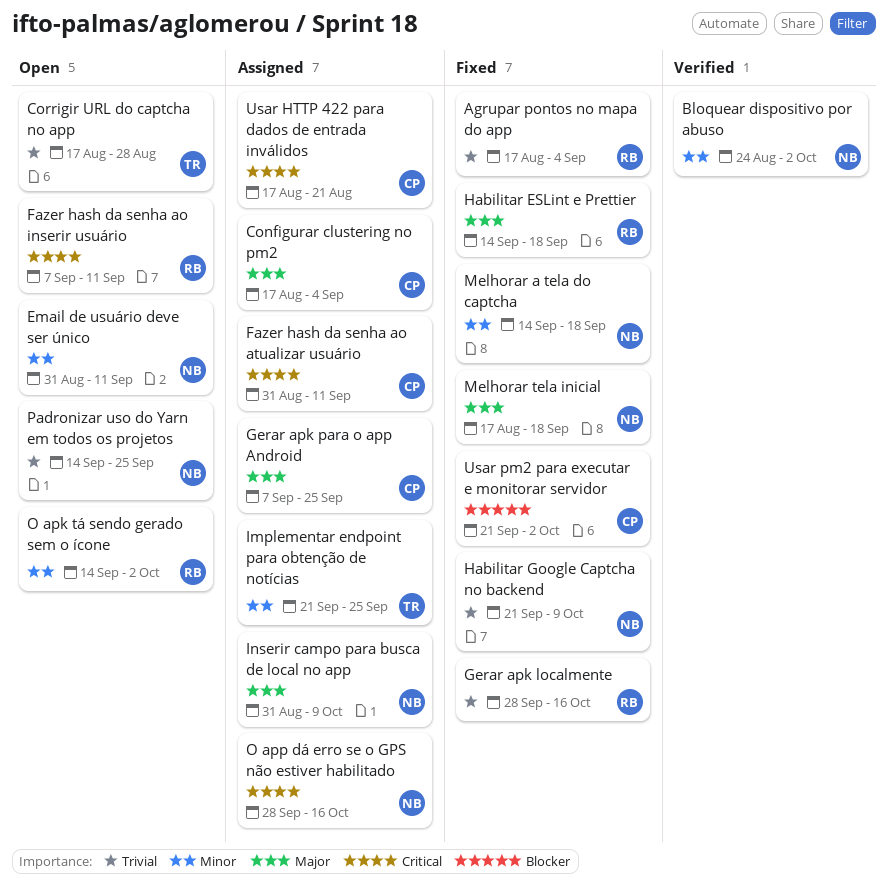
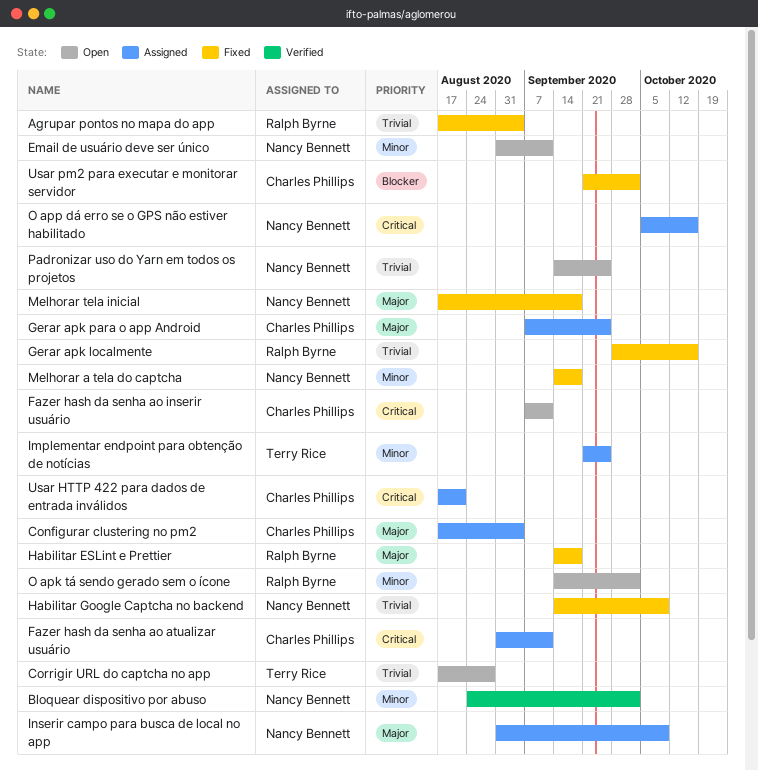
Fazer hash da senha ao inserir usuário, owner: Ralph Byrne -> Charles Phillips
Habilitar Google Captcha no backend, start: Sep 21 -> Sep 14
O app dá erro se o GPS não estiver habilitado, start: Sep 28 -> Oct 5

